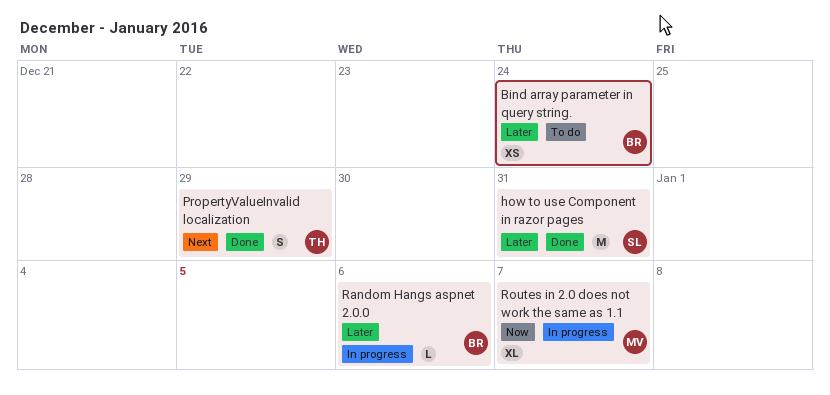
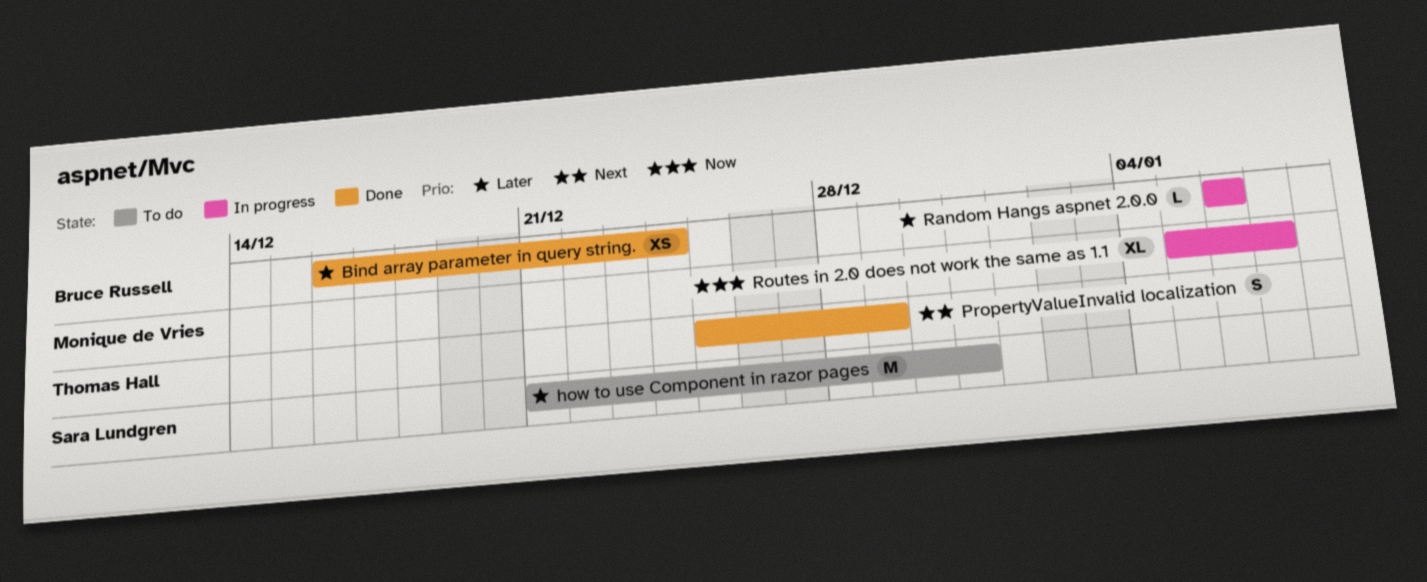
Bind array parameter in query string., status: To do -> Done
how to use Component in razor pages, status: Done -> To do

